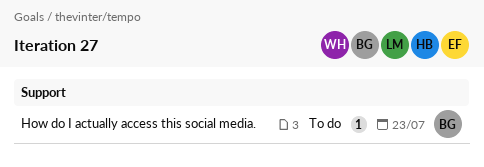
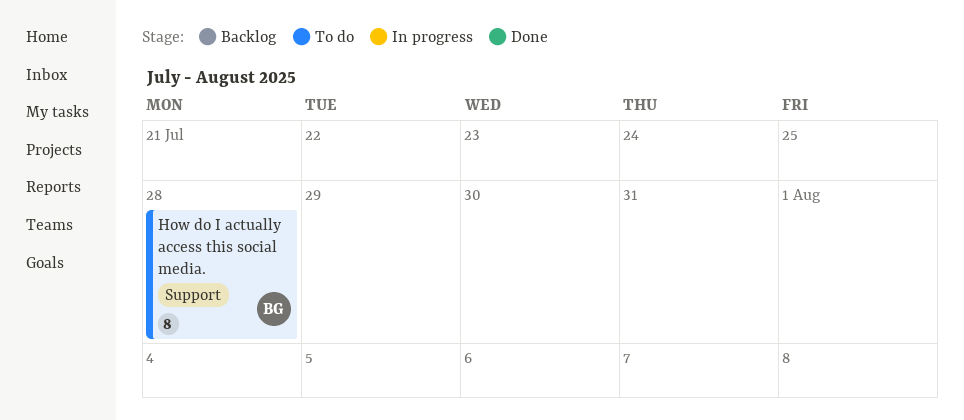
How do I actually access this social media., estimate: 1 -> 8
How do I actually access this social media., due: Jul 23 -> Jul 28

